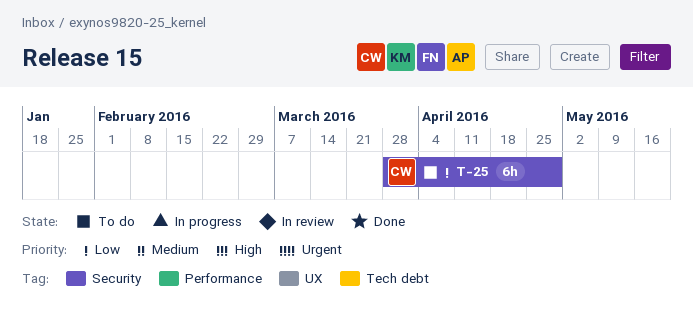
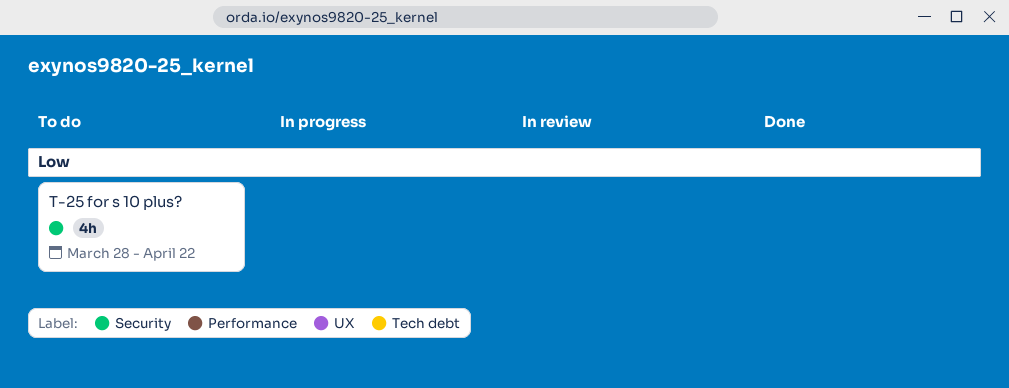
T-25, estimate: 6h -> 4h
T-25, due: Apr 29 -> Apr 22

